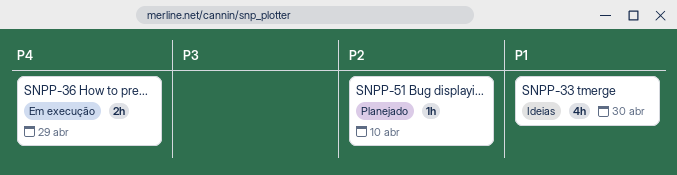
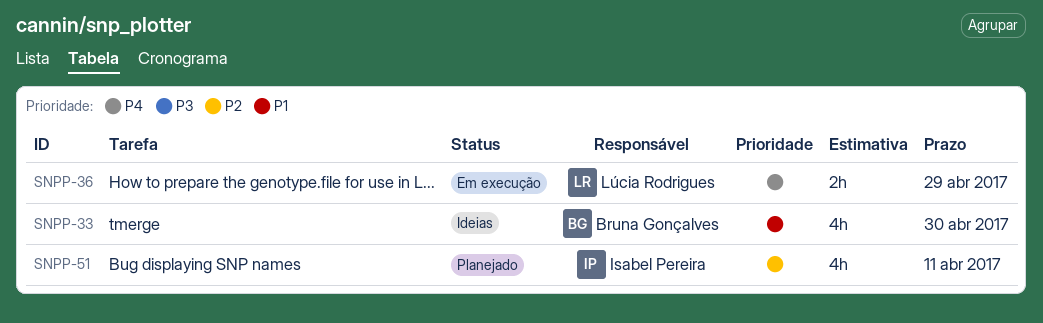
SNPP-51, estimate: 1h -> 4h
SNPP-51, due: Apr 10 -> Apr 11

